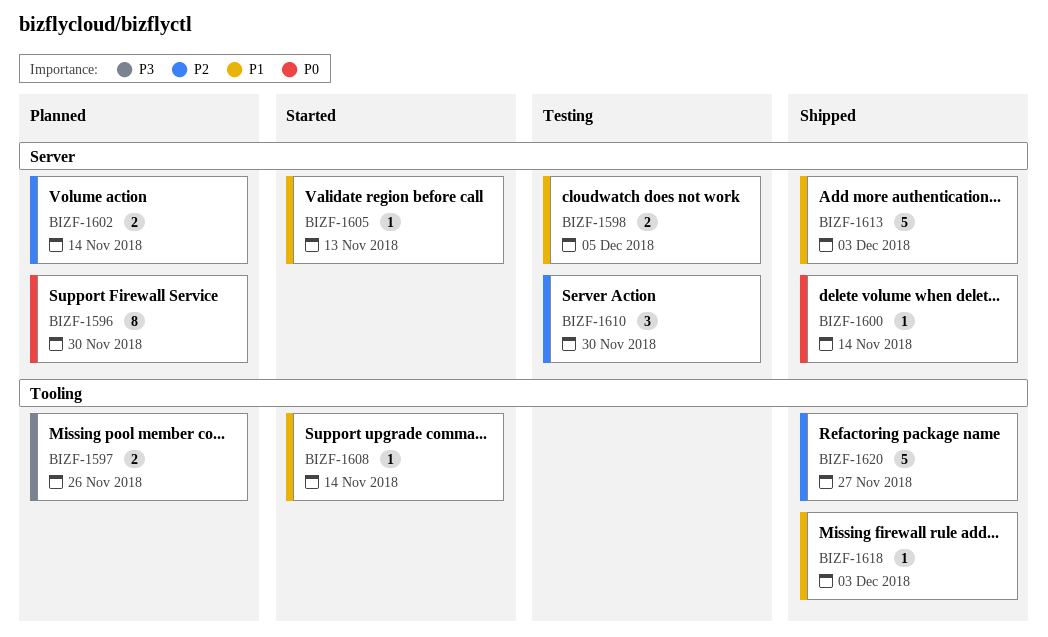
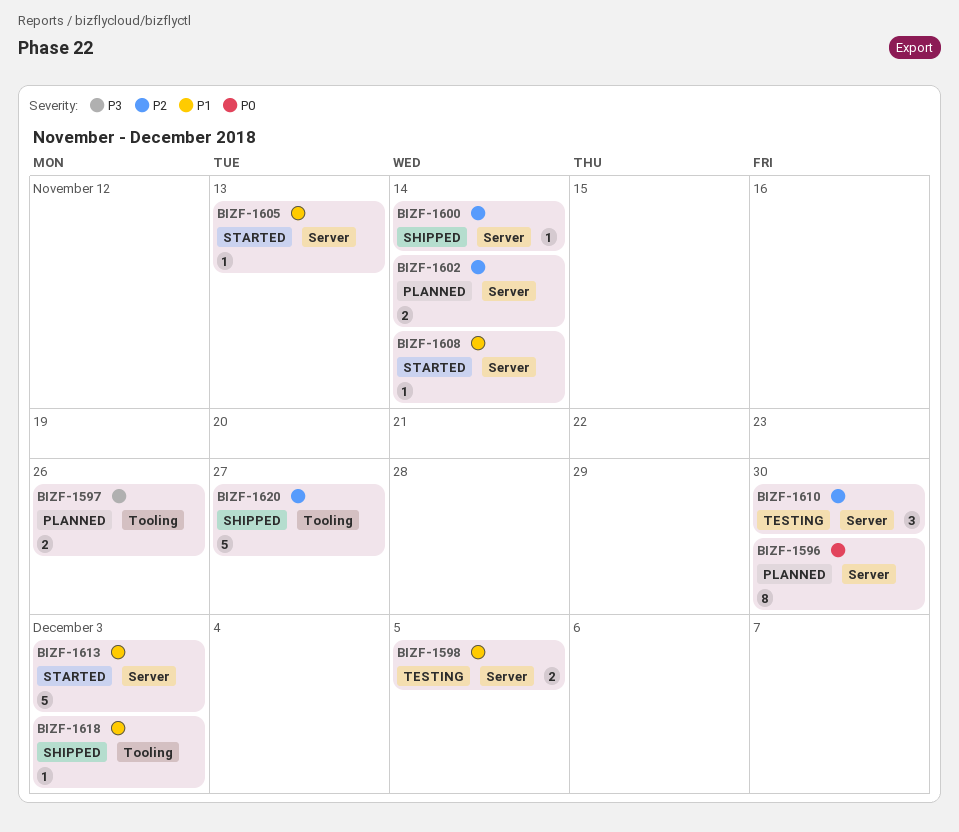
BIZF-1600, priority: P0 -> P2
BIZF-1608, label: Tooling -> Server
BIZF-1613, status: Shipped -> Started

